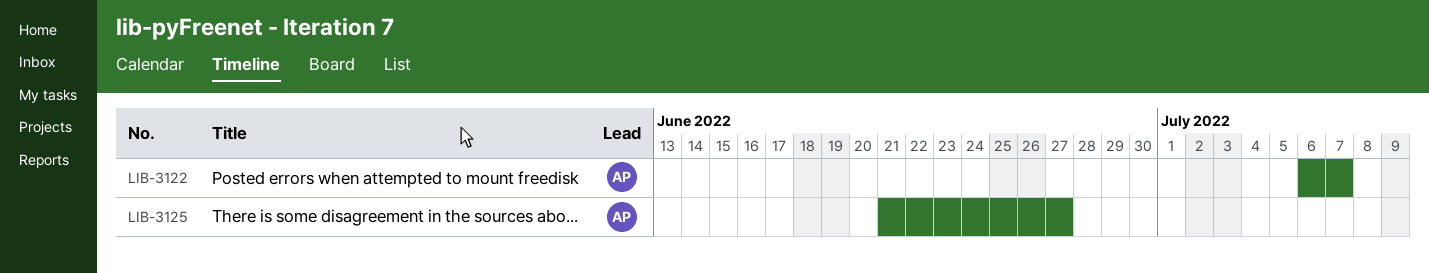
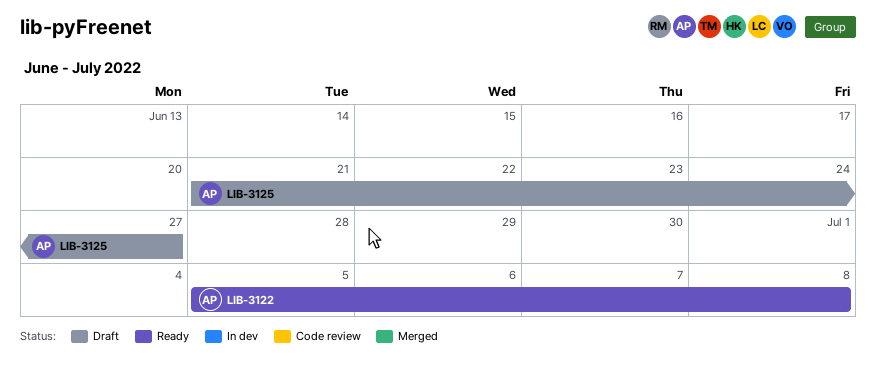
LIB-3122, start: Jul 6 -> Jul 5
LIB-3122, due: Jul 7 -> Jul 8

